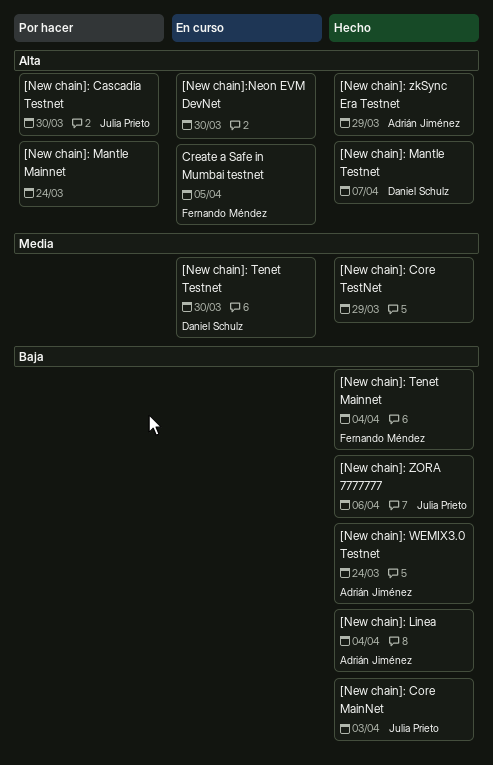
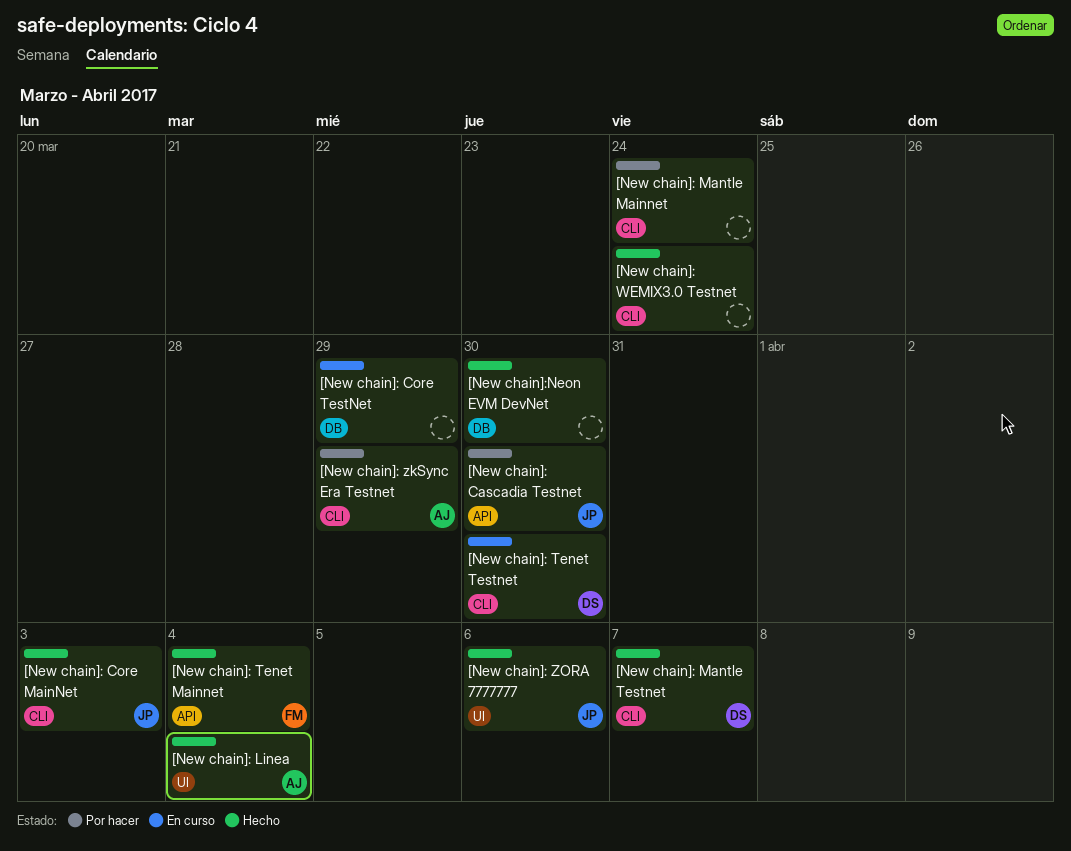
[New chain]: Core TestNet, status: Hecho -> En curso
[New chain]: WEMIX3.0 Testnet, owner: Adrián Jiménez -> none
[New chain]: zkSync Era Testnet, status: Hecho -> Por hacer
[New chain]:Neon EVM DevNet, status: En curso -> Hecho
Create a Safe in Mumbai testnet: present -> none

